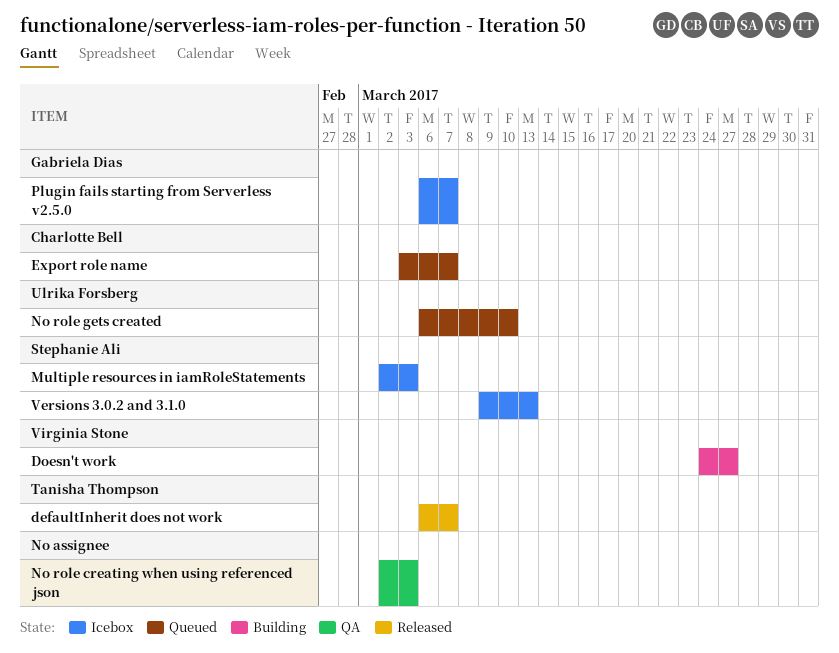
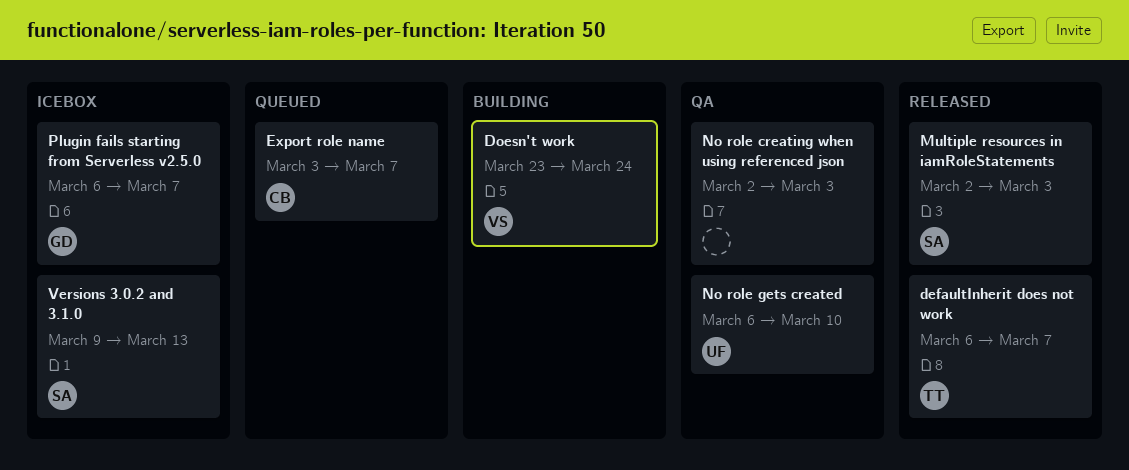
Doesn't work, start: Mar 24 -> Mar 23
Doesn't work, due: Mar 27 -> Mar 24
Multiple resources in iamRoleStatements, status: Icebox -> Released
No role gets created, status: Queued -> QA

